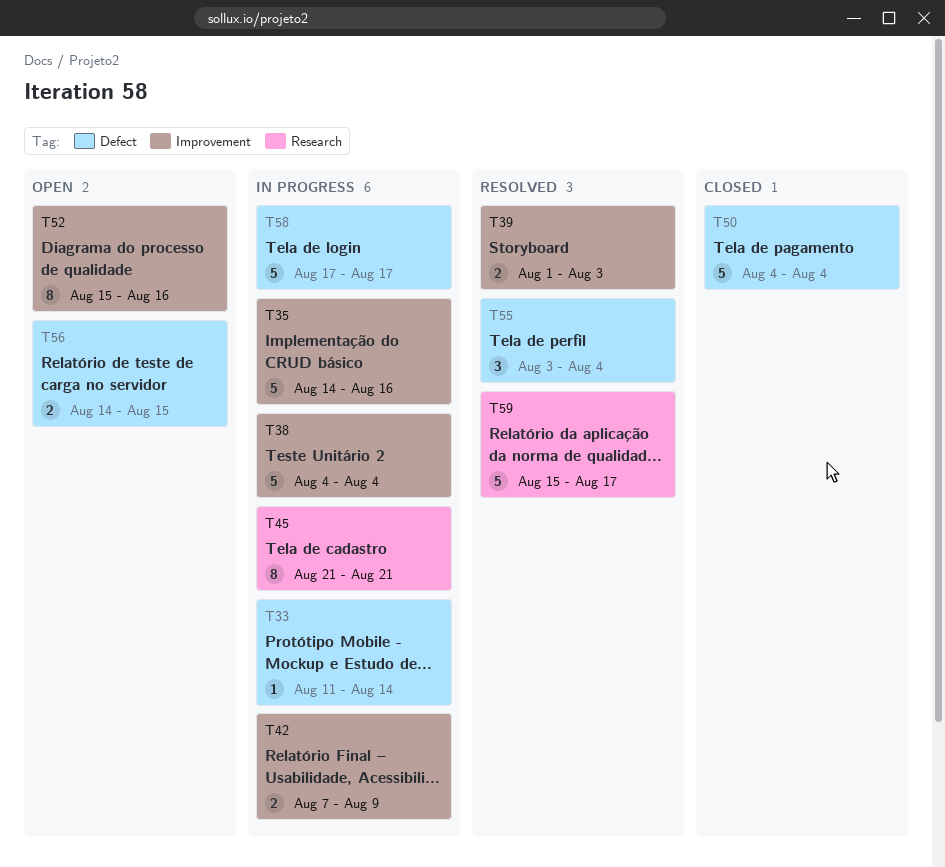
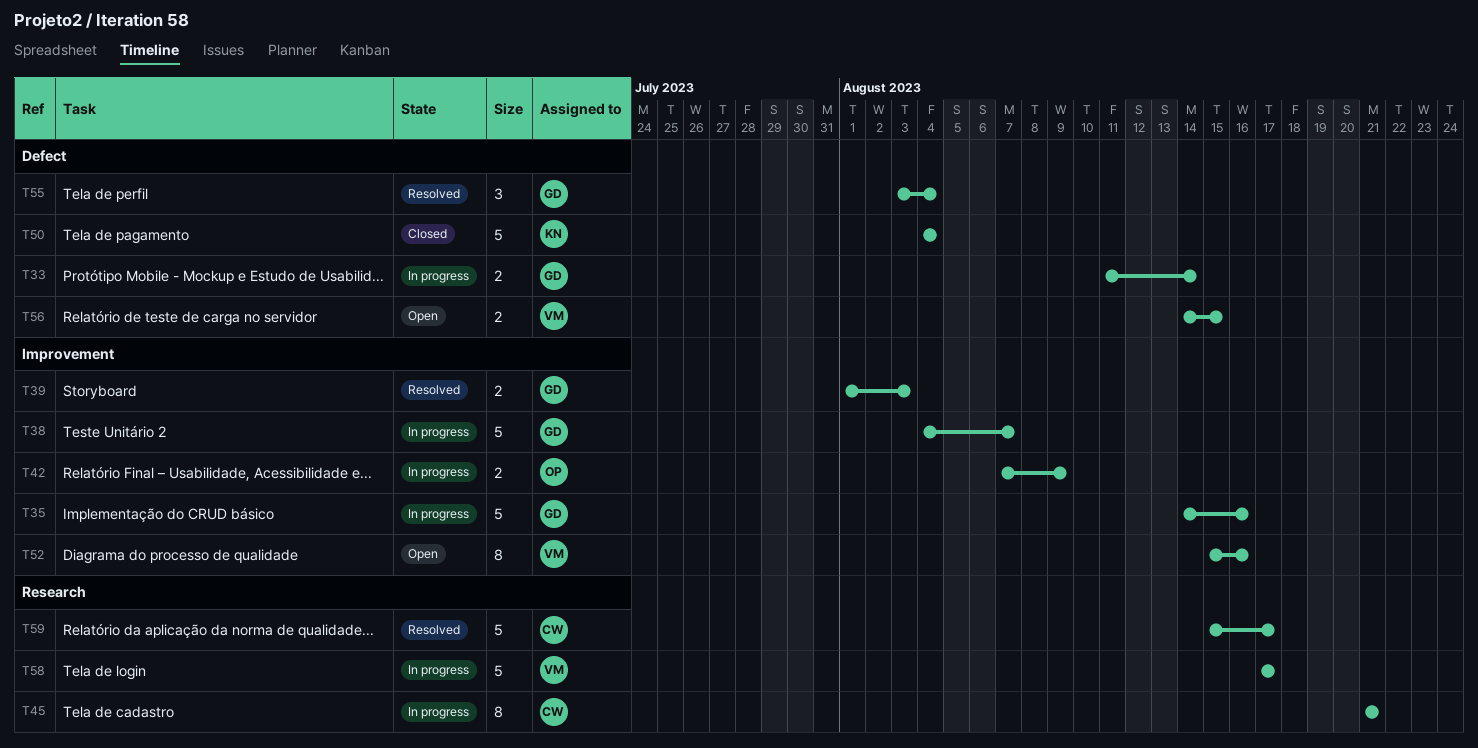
T33, estimate: 1 -> 2
T38, due: Aug 4 -> Aug 7
T58, label: Defect -> Research

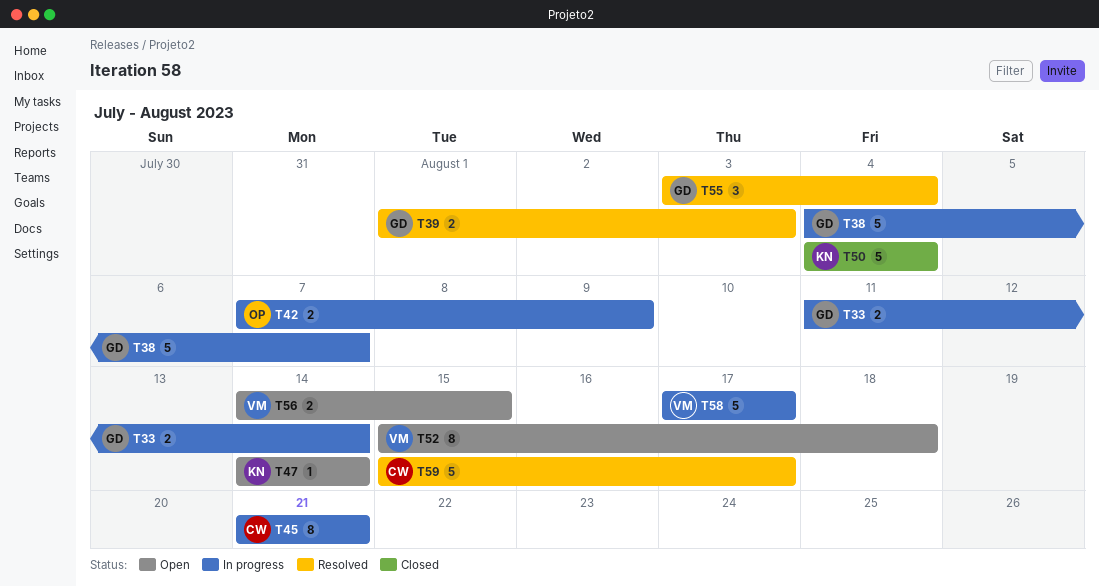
T35: present -> none
T47: none -> present
T52, due: Aug 16 -> Aug 18

